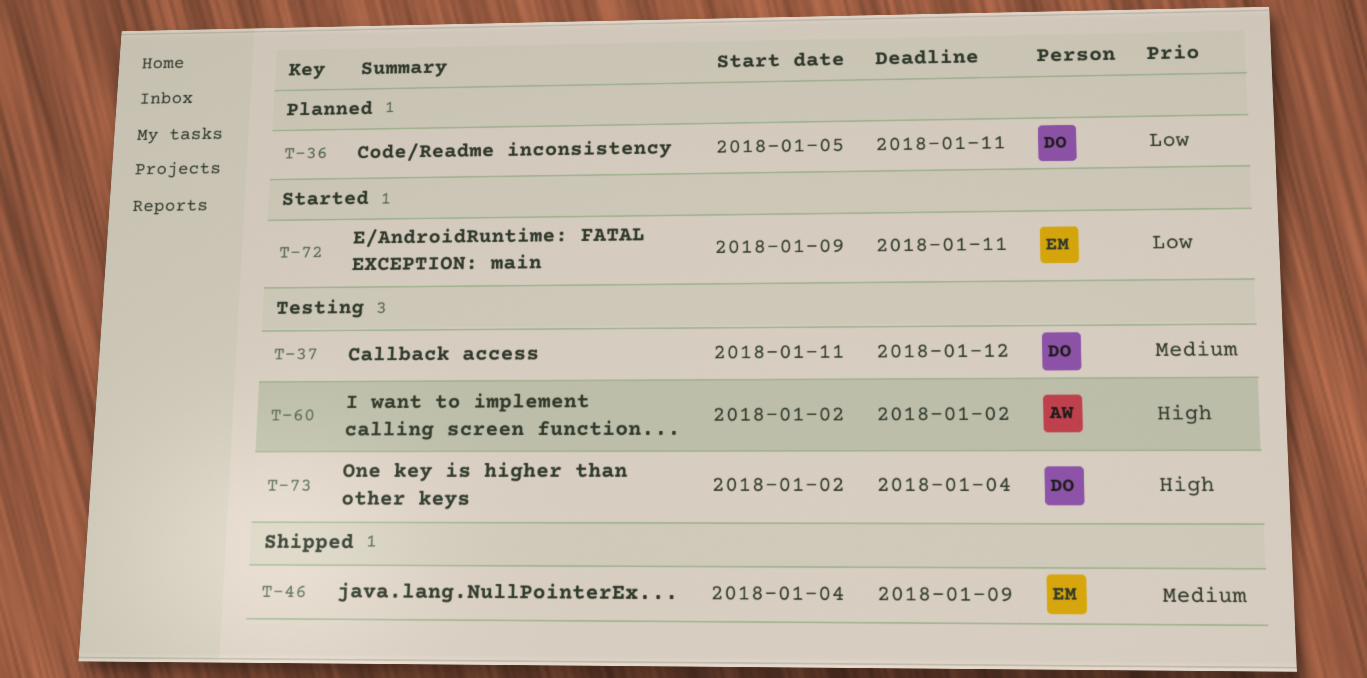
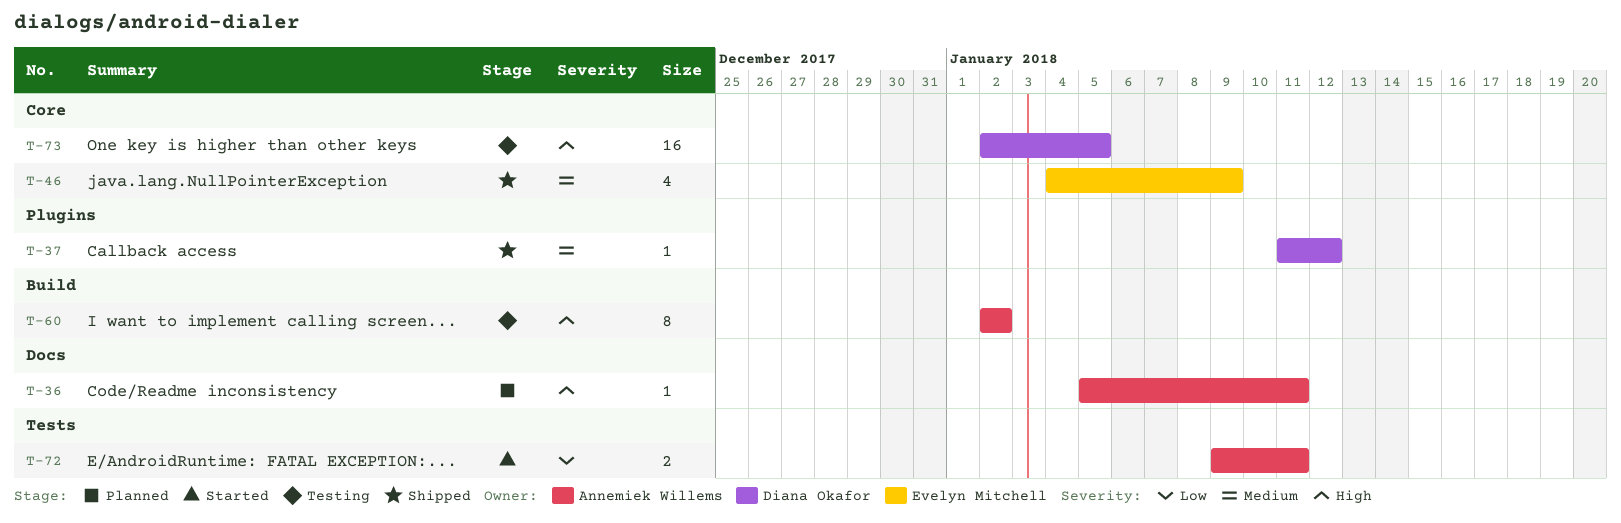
T-36, owner: Diana Okafor -> Annemiek Willems
T-36, priority: Low -> High
T-37, status: Testing -> Shipped
T-72, owner: Evelyn Mitchell -> Annemiek Willems
T-73, due: Jan 4 -> Jan 5

